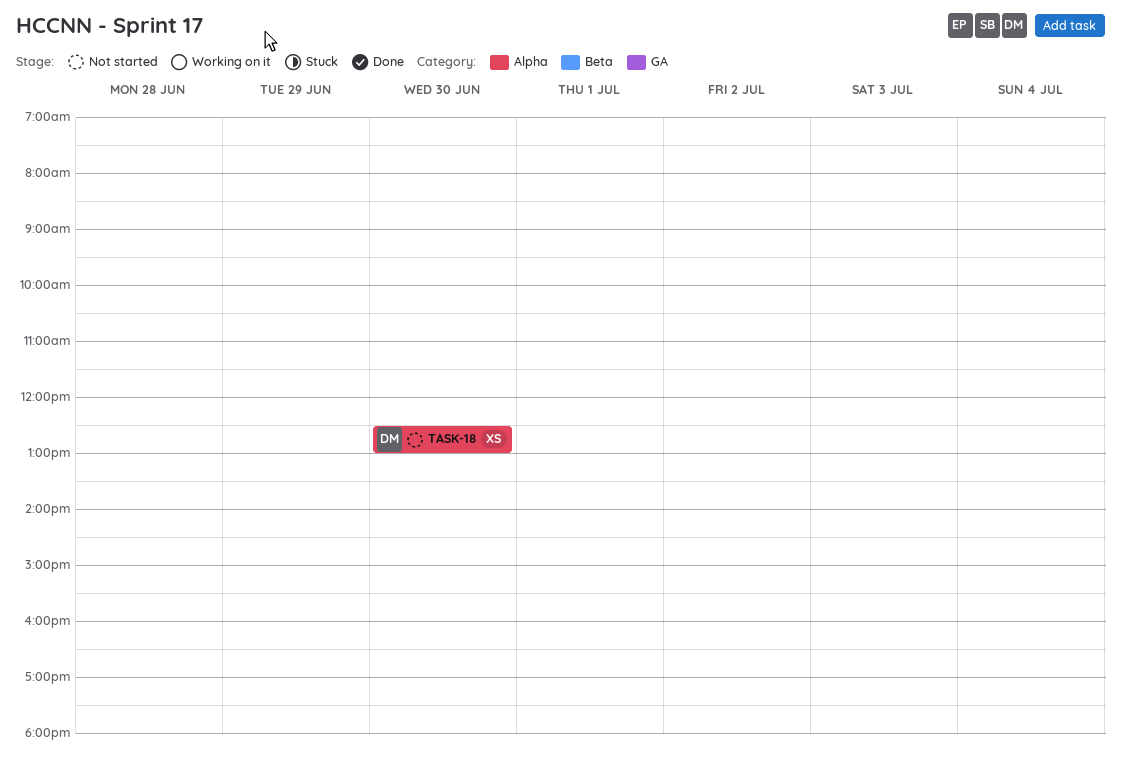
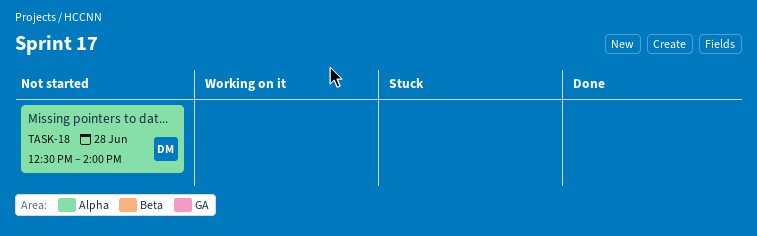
TASK-18, day: Jun 30 -> Jun 28
TASK-18, ends: 13:00 -> 14:00

